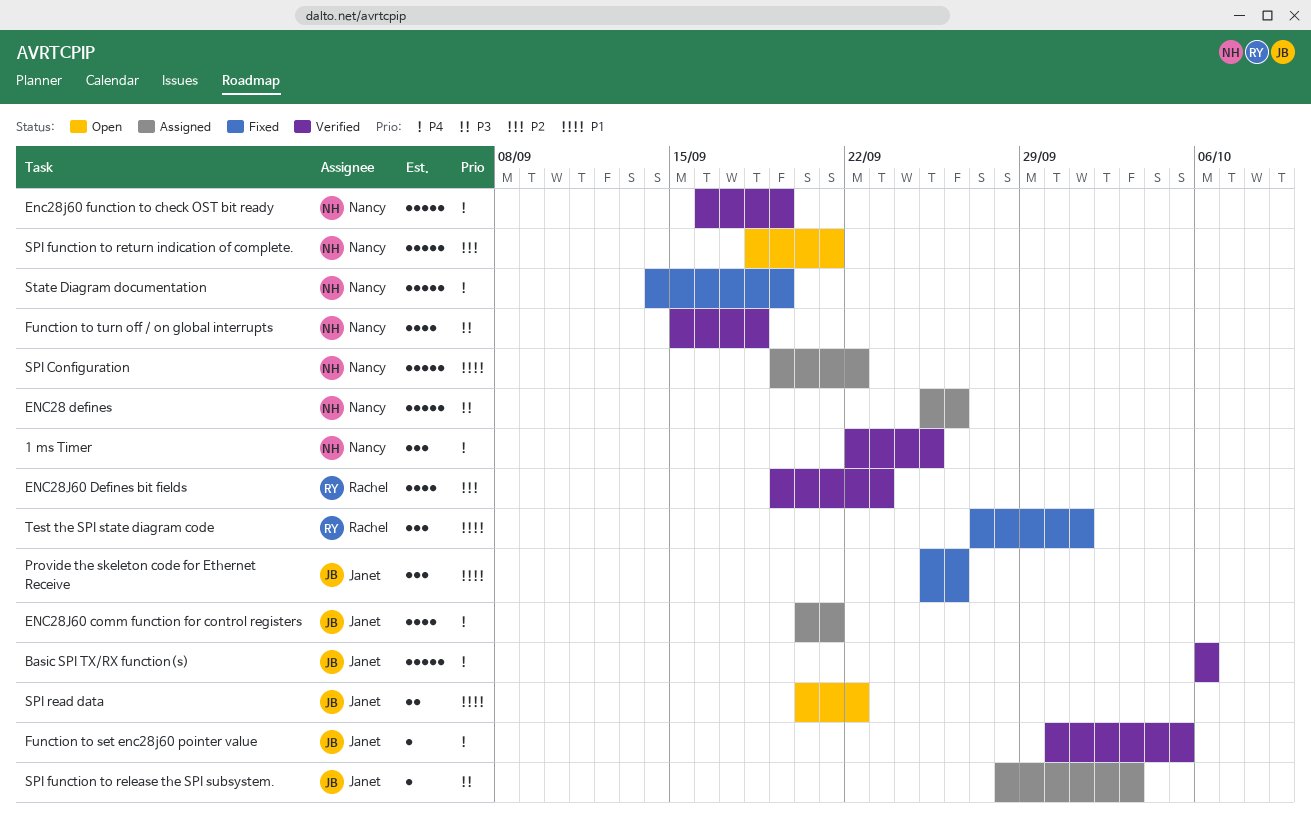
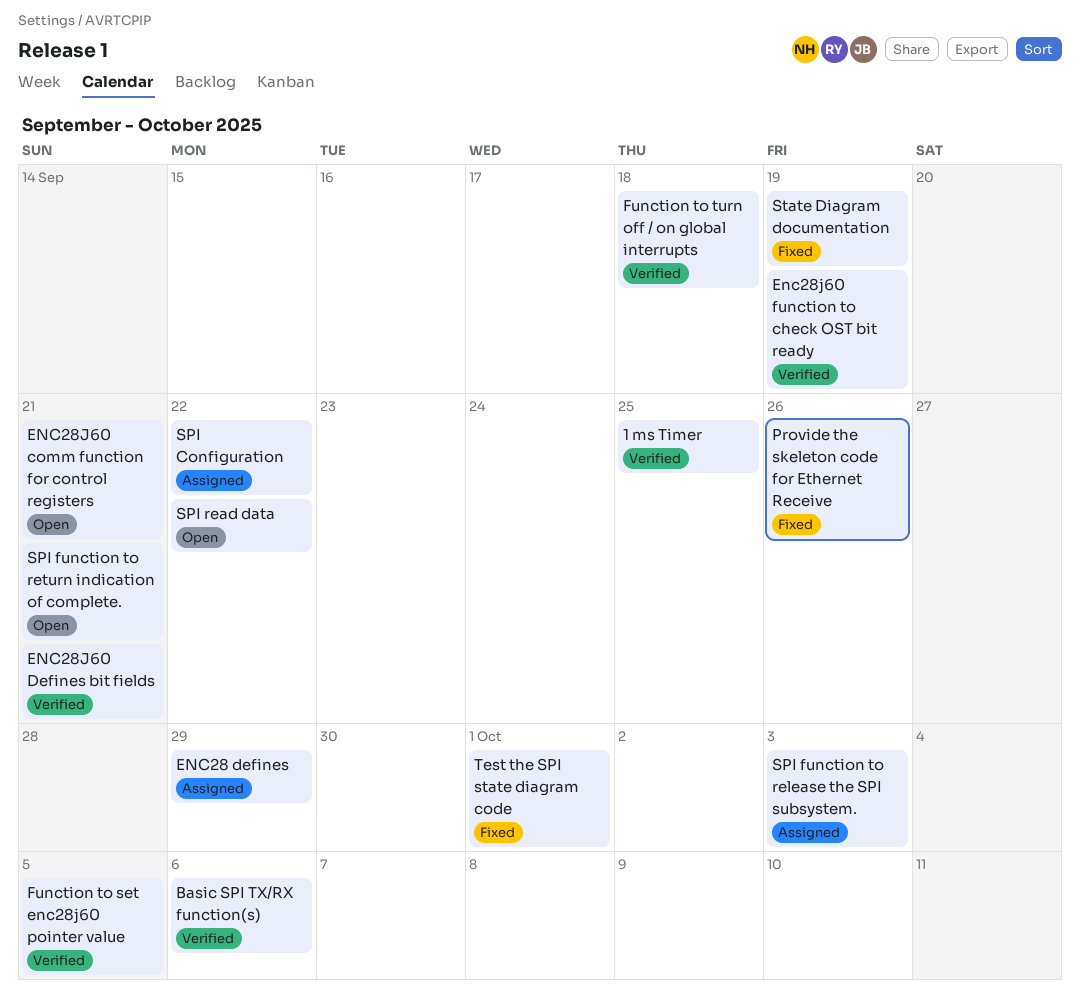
ENC28 defines, due: Sep 26 -> Sep 29
ENC28J60 comm function for control registers, status: Assigned -> Open
ENC28J60 Defines bit fields, due: Sep 23 -> Sep 21

